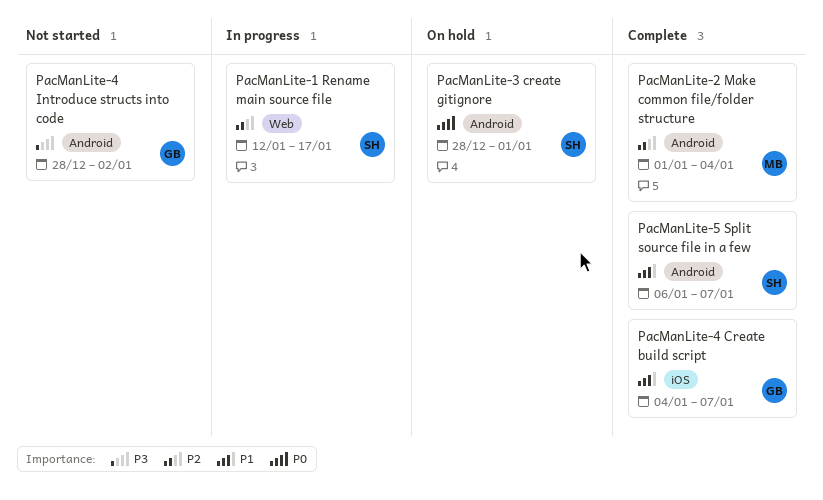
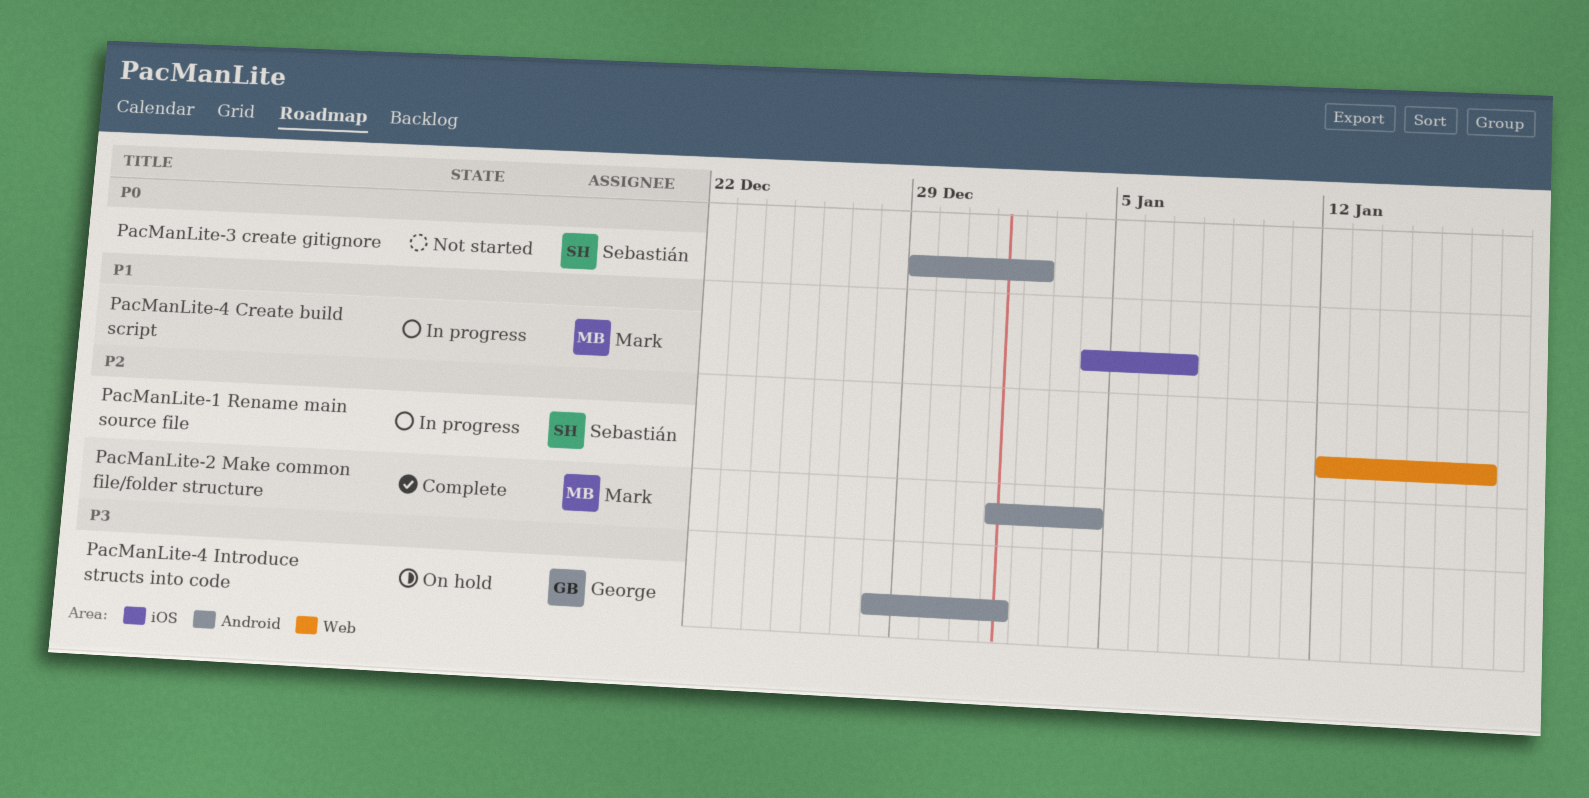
PacManLite-3 create gitignore, status: On hold -> Not started
PacManLite-3 create gitignore, start: Dec 28 -> Dec 29
PacManLite-3 create gitignore, due: Jan 1 -> Jan 2
PacManLite-4 Create build script, status: Complete -> In progress
PacManLite-4 Create build script, owner: George -> Mark
PacManLite-4 Introduce structs into code, status: Not started -> On hold
PacManLite-4 Introduce structs into code, due: Jan 2 -> Jan 1
PacManLite-5 Split source file in a few: present -> none

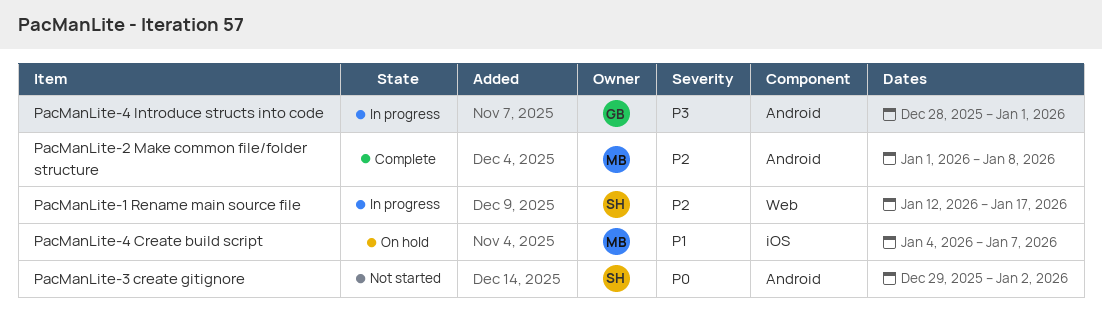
PacManLite-2 Make common file/folder structure, due: Jan 4 -> Jan 8
PacManLite-4 Create build script, status: In progress -> On hold
PacManLite-4 Introduce structs into code, status: On hold -> In progress

